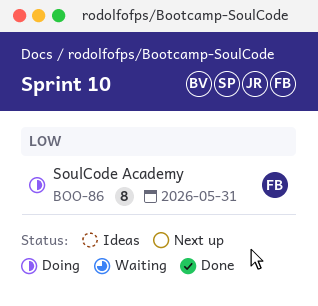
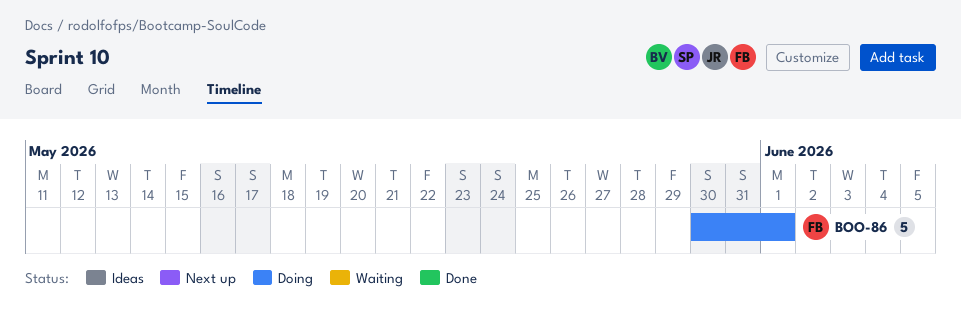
BOO-86, estimate: 8 -> 5
BOO-86, due: May 31 -> Jun 1

